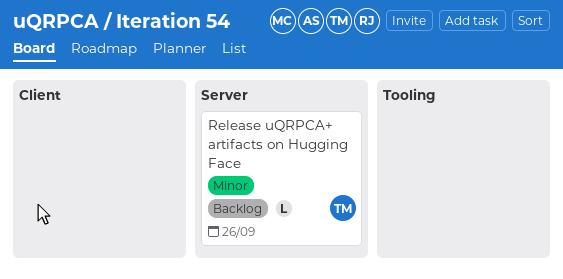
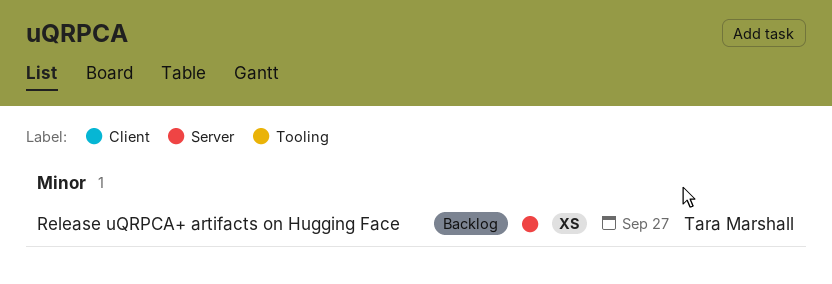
Release uQRPCA+ artifacts on Hugging Face, estimate: L -> XS
Release uQRPCA+ artifacts on Hugging Face, due: Sep 26 -> Sep 27

